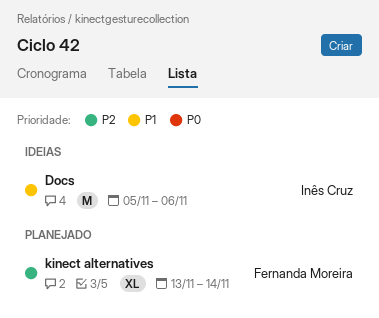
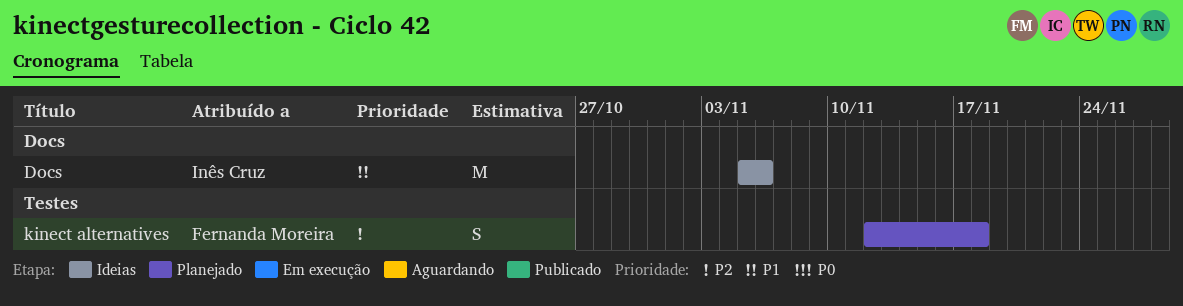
kinect alternatives, estimate: XL -> S
kinect alternatives, start: Nov 13 -> Nov 12
kinect alternatives, due: Nov 14 -> Nov 18

